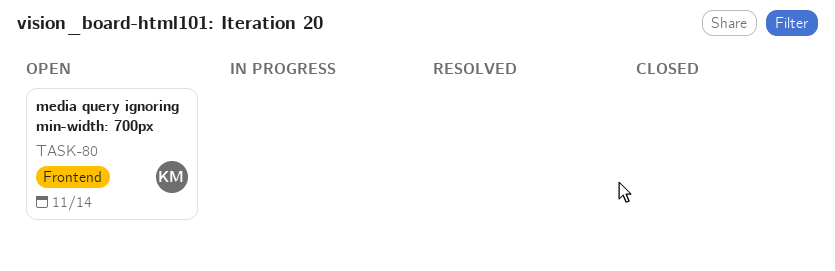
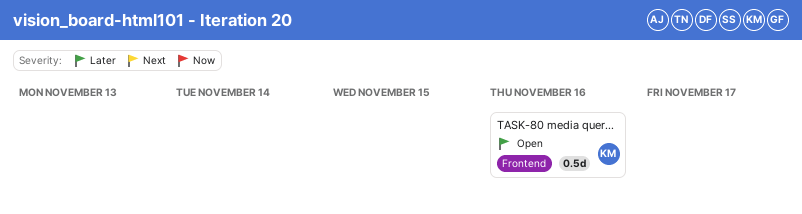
TASK-80, due: Nov 14 -> Nov 16

